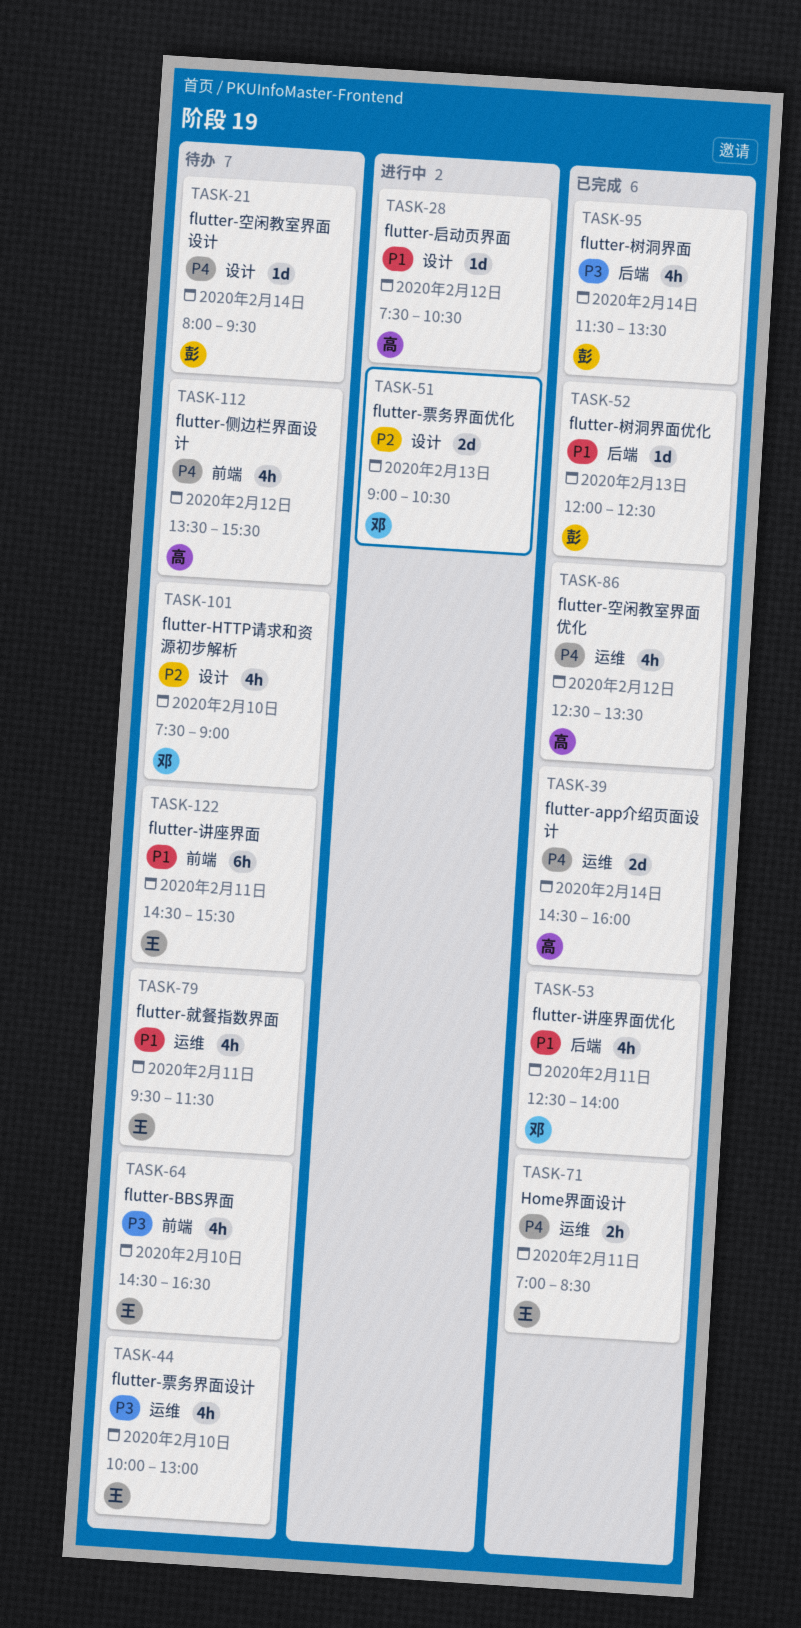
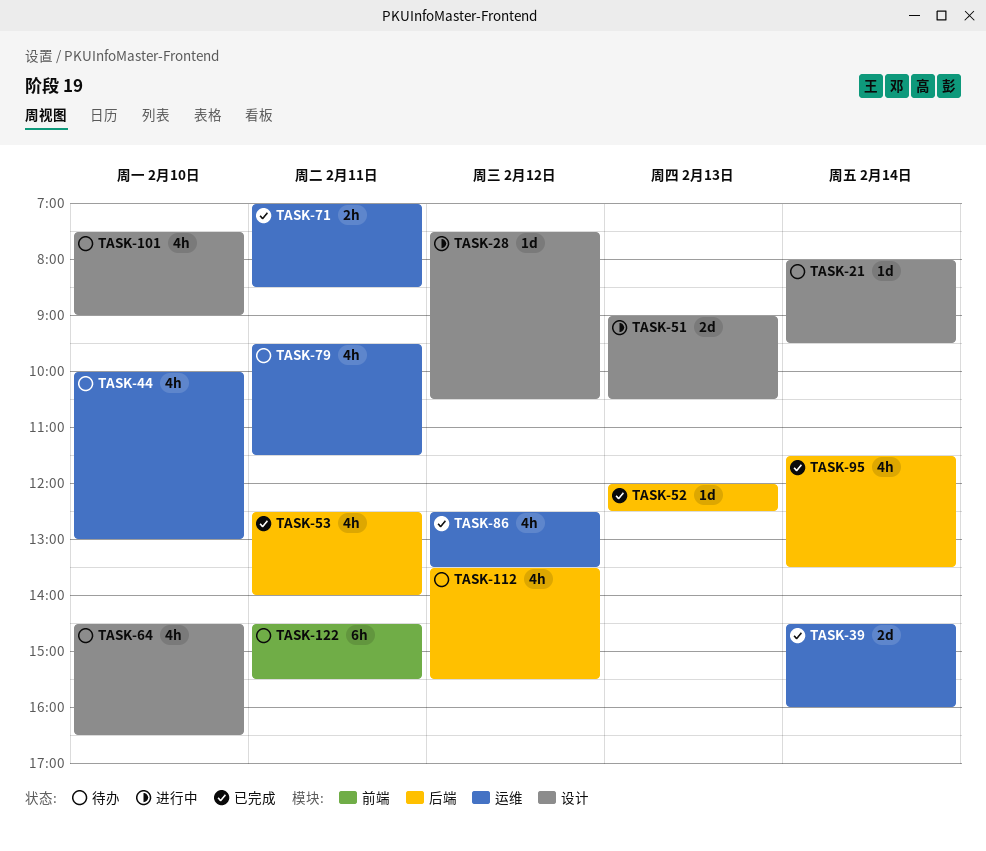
TASK-64, label: 前端 -> 设计
TASK-112, label: 前端 -> 后端

